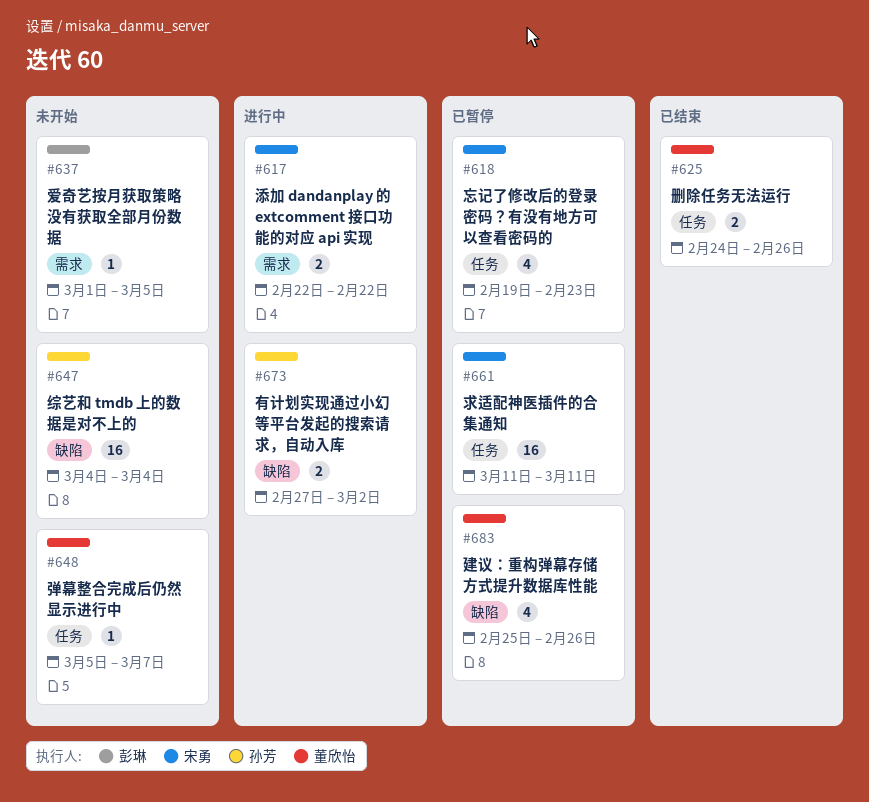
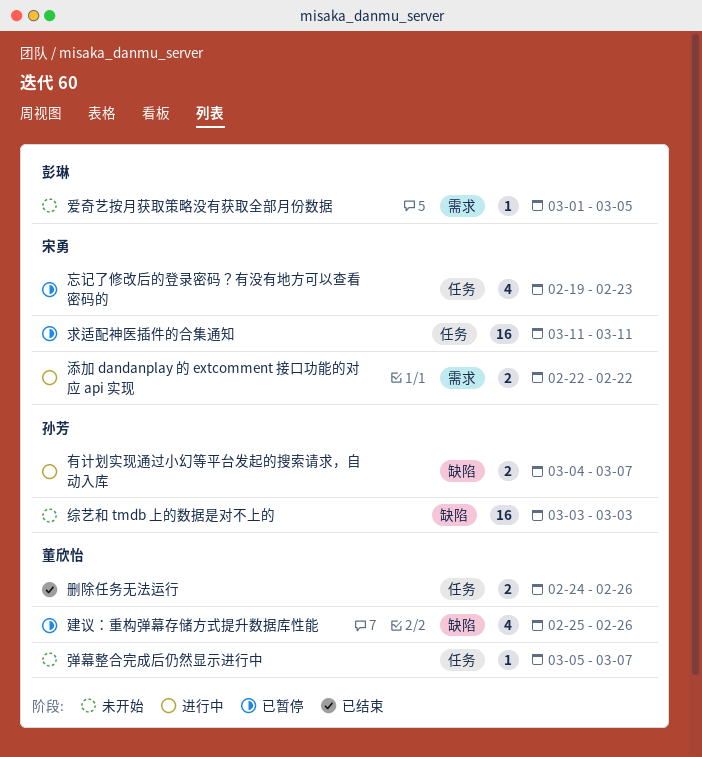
有计划实现通过小幻等平台发起的搜索请求，自动入库, start: Feb 27 -> Mar 4
有计划实现通过小幻等平台发起的搜索请求，自动入库, due: Mar 2 -> Mar 7
综艺和 tmdb 上的数据是对不上的, start: Mar 4 -> Mar 3
综艺和 tmdb 上的数据是对不上的, due: Mar 4 -> Mar 3

